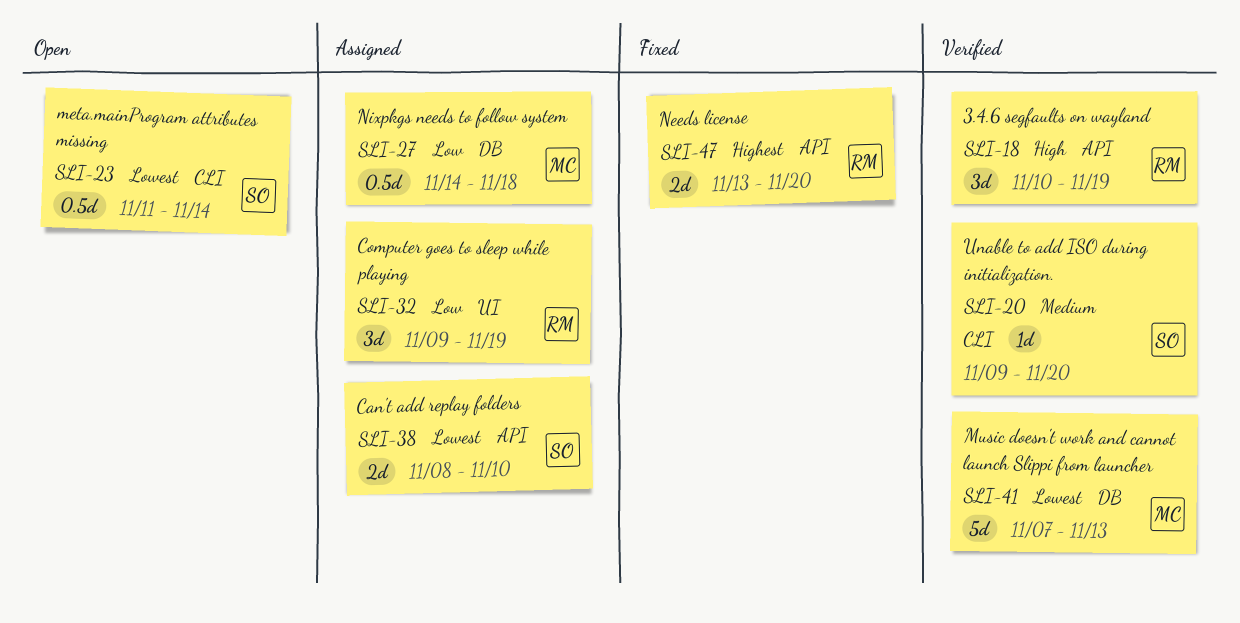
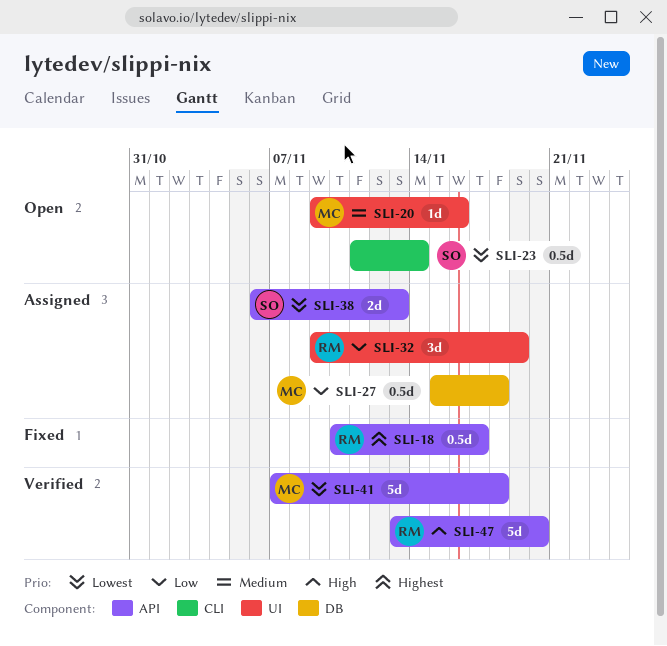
SLI-18, status: Verified -> Fixed
SLI-18, priority: High -> Highest
SLI-18, estimate: 3d -> 0.5d
SLI-18, due: Nov 19 -> Nov 17
SLI-20, status: Verified -> Open
SLI-20, owner: SO -> MC
SLI-20, label: CLI -> UI
SLI-20, due: Nov 20 -> Nov 16
SLI-27, start: Nov 14 -> Nov 15
SLI-38, start: Nov 8 -> Nov 6
SLI-38, due: Nov 10 -> Nov 13
SLI-41, label: DB -> API
SLI-41, due: Nov 13 -> Nov 18
SLI-47, status: Fixed -> Verified
SLI-47, priority: Highest -> High
SLI-47, estimate: 2d -> 5d

